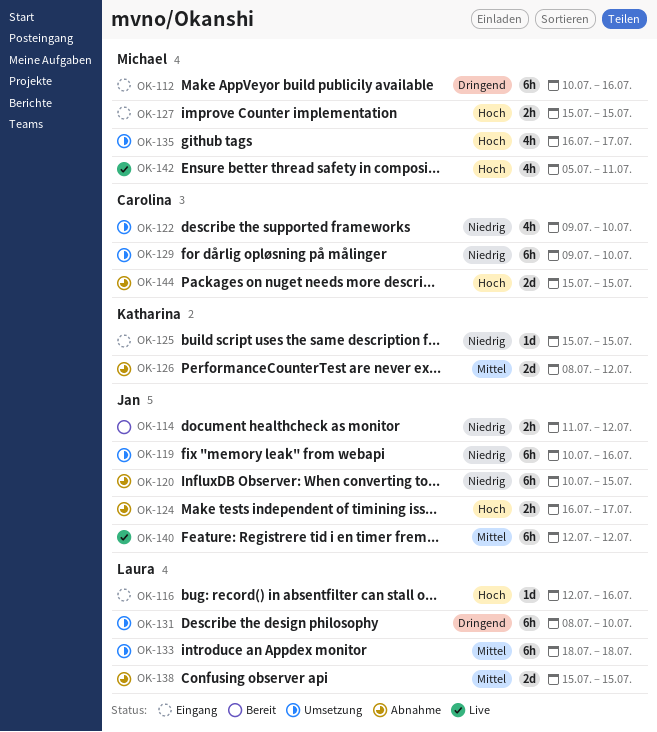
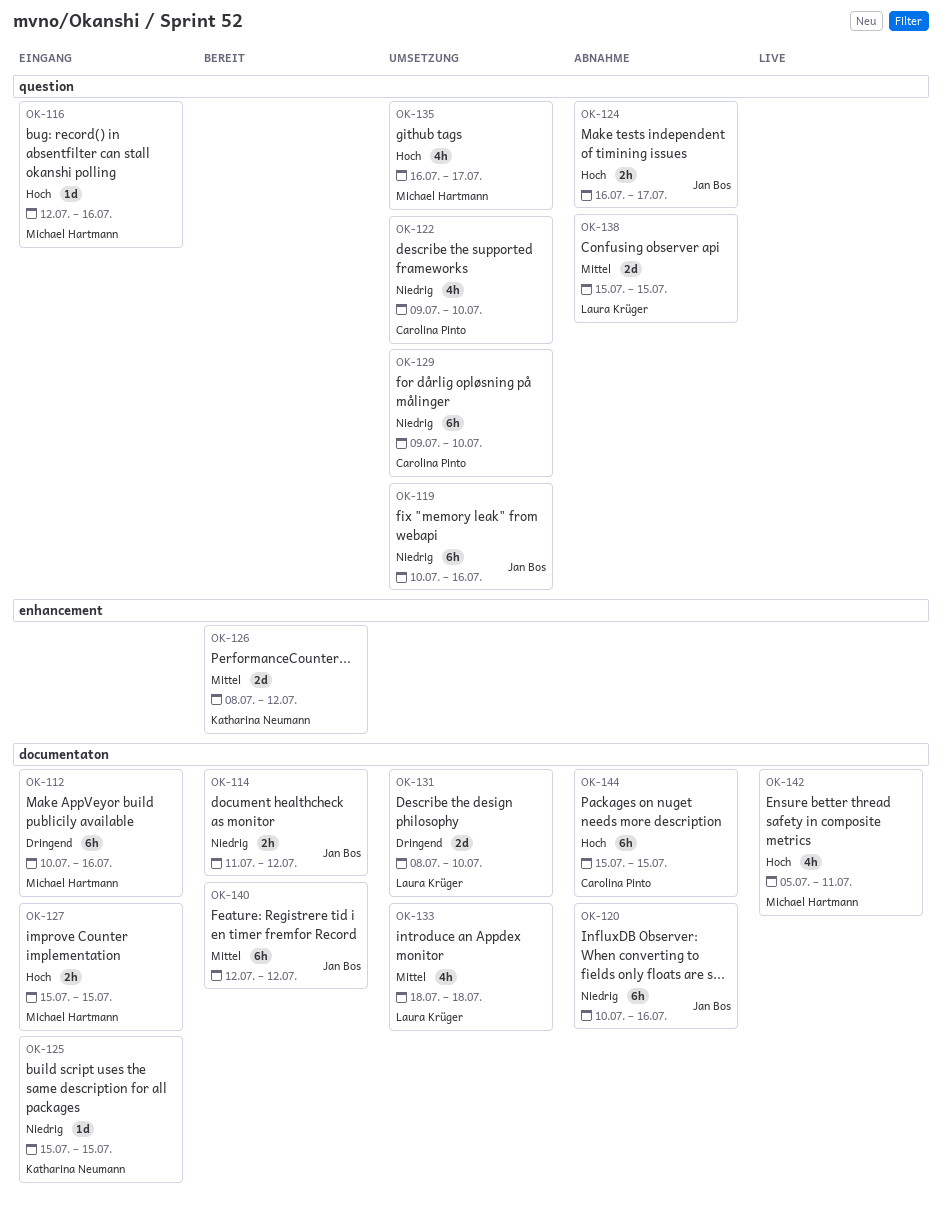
OK-116, owner: Laura Krüger -> Michael Hartmann
OK-120, due: Jul 15 -> Jul 16
OK-126, status: Abnahme -> Bereit
OK-131, estimate: 6h -> 2d
OK-133, estimate: 6h -> 4h
OK-140, status: Live -> Bereit
OK-144, estimate: 2d -> 6h

